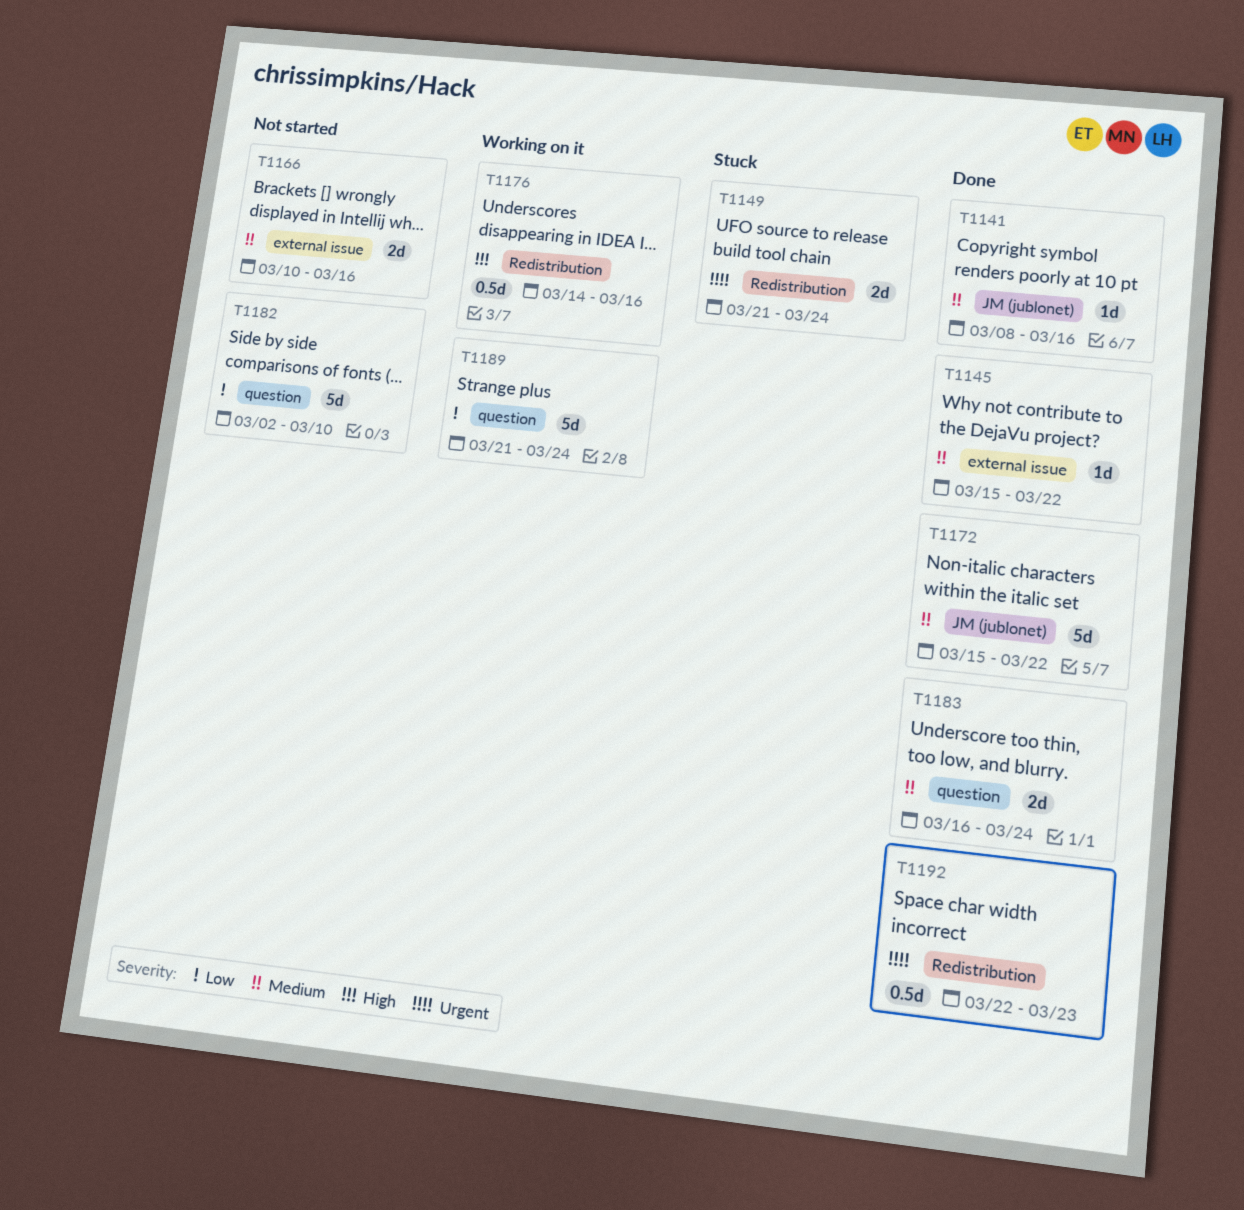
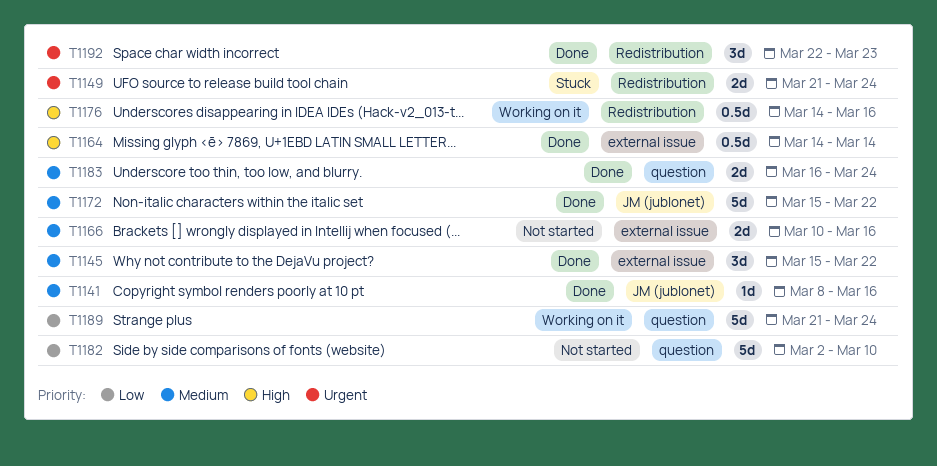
T1145, estimate: 1d -> 3d
T1164: none -> present
T1192, estimate: 0.5d -> 3d

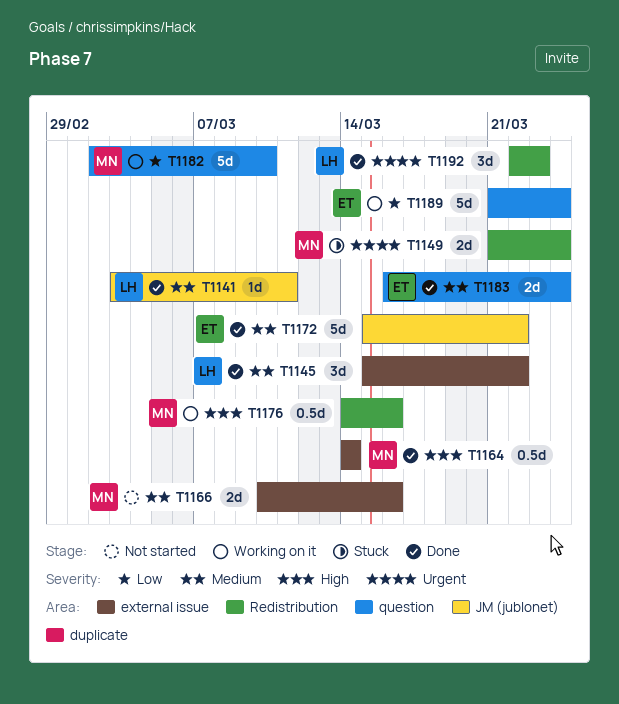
T1141, start: Mar 8 -> Mar 3
T1141, due: Mar 16 -> Mar 11
T1182, status: Not started -> Working on it

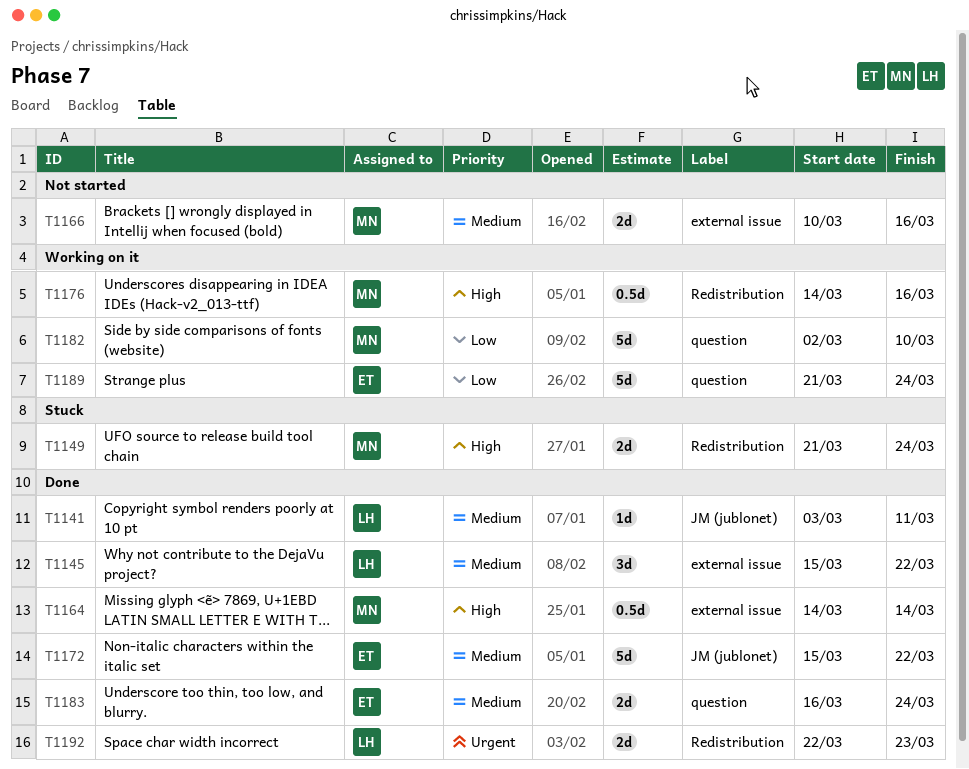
T1149, priority: Urgent -> High
T1192, estimate: 3d -> 2d

